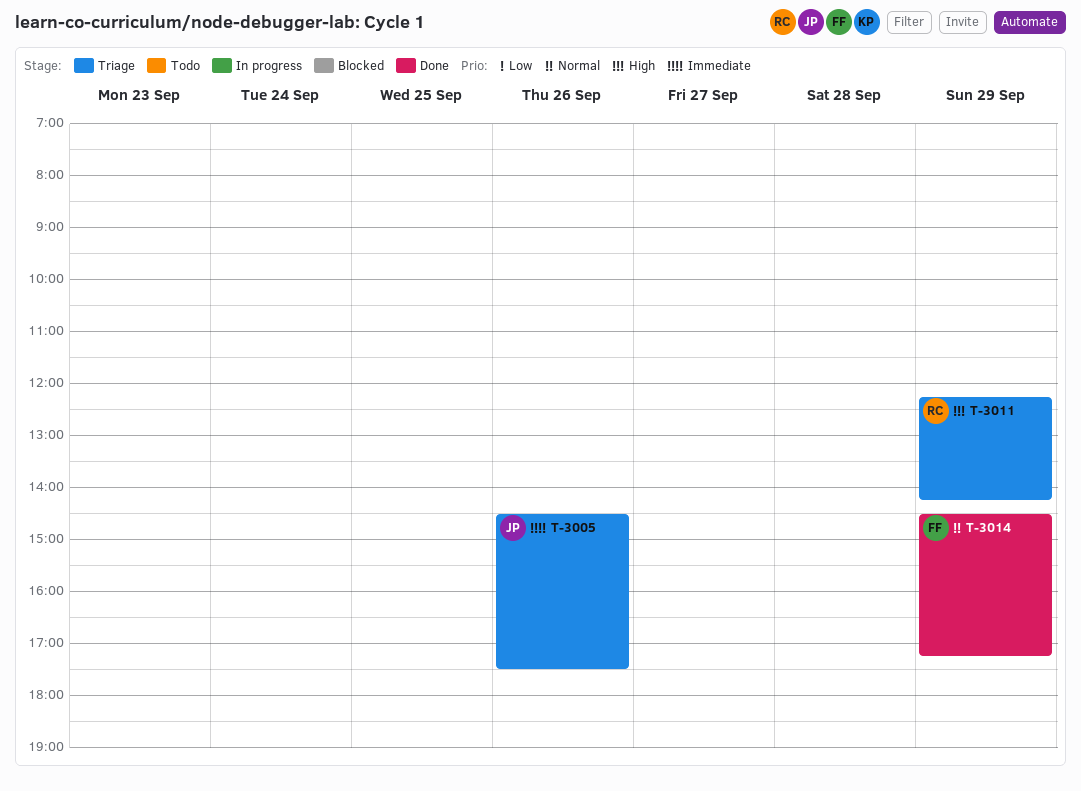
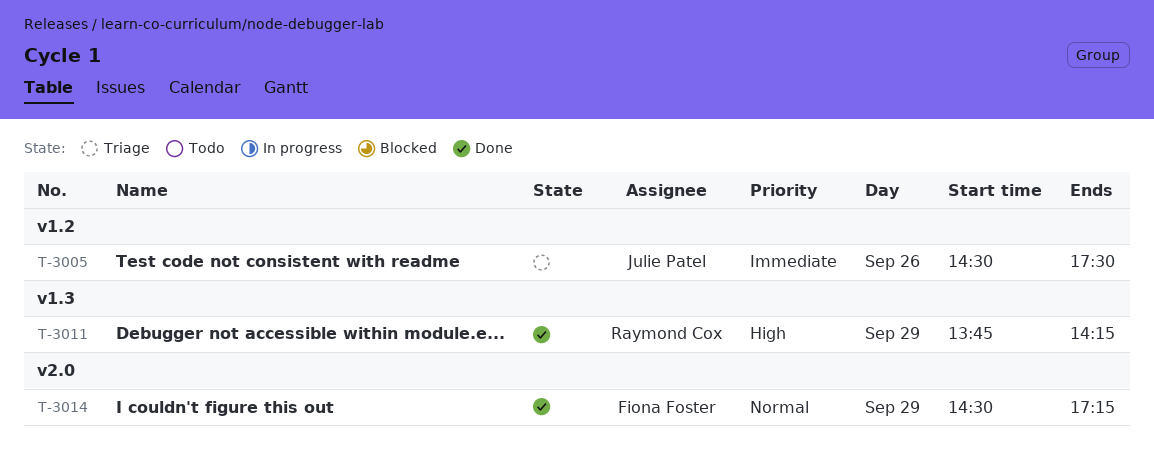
T-3011, status: Triage -> Done
T-3011, begins: 12:15 -> 13:45

